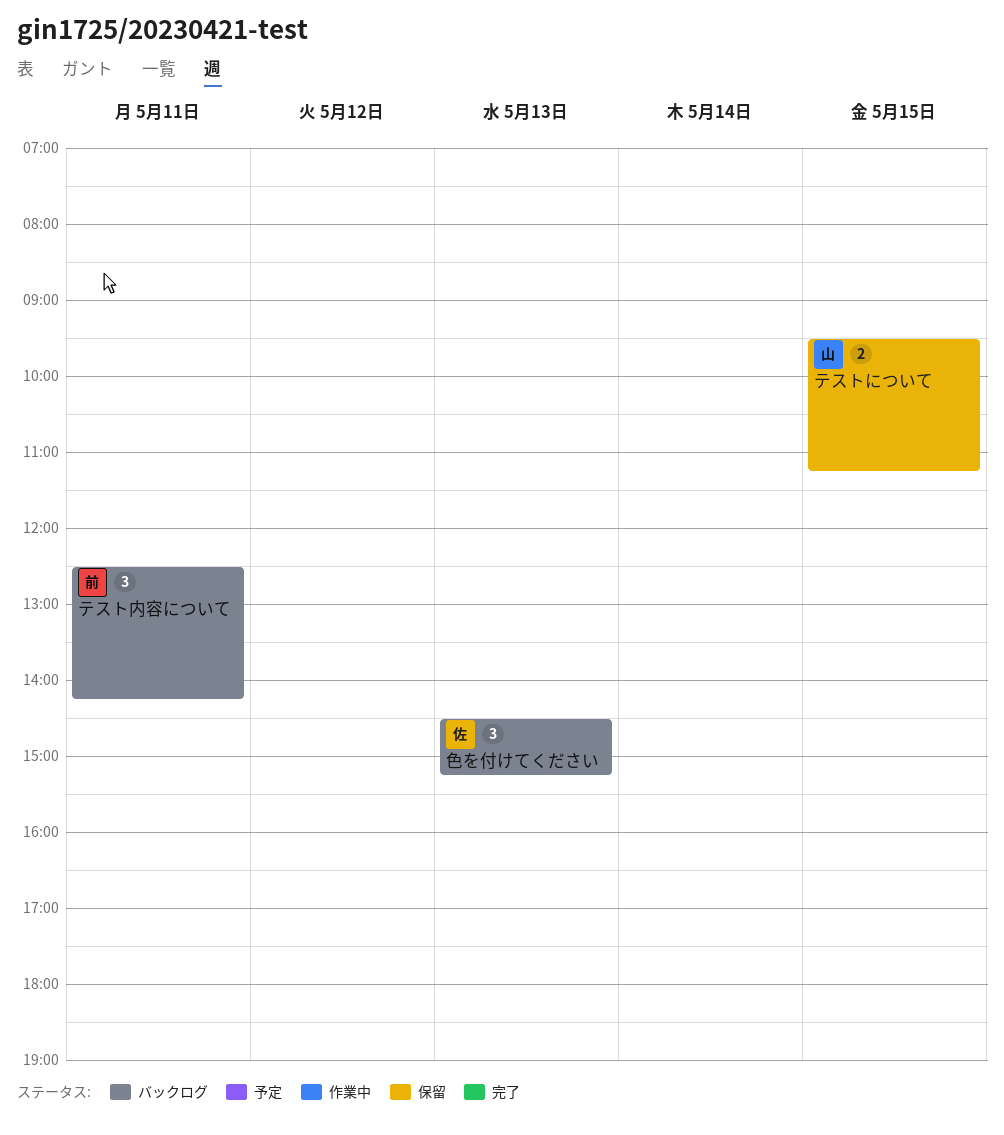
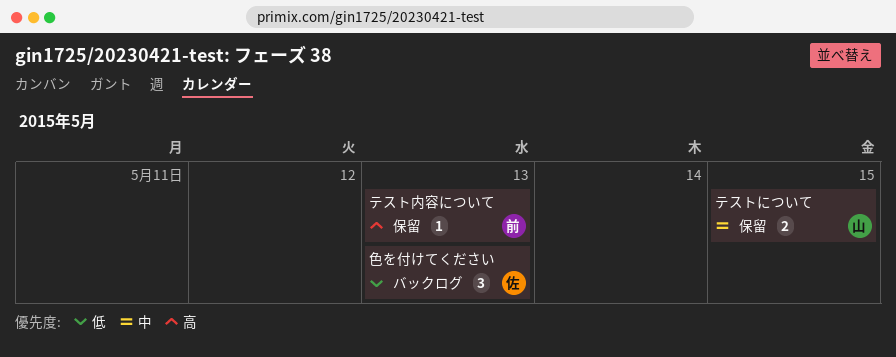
テスト内容について, status: バックログ -> 保留
テスト内容について, estimate: 3 -> 1
テスト内容について, day: May 11 -> May 13

